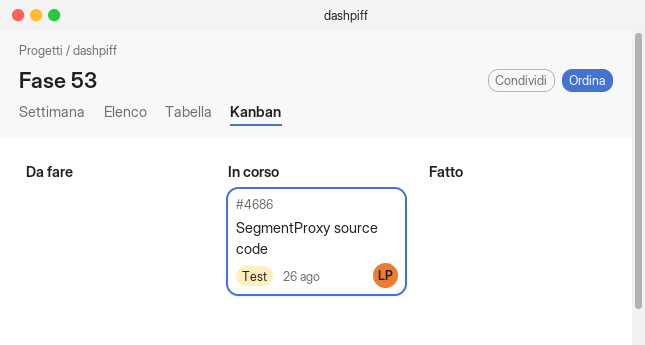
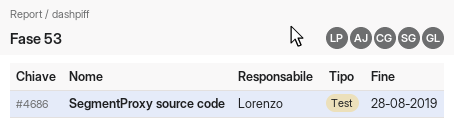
#4686, due: Aug 26 -> Aug 28

